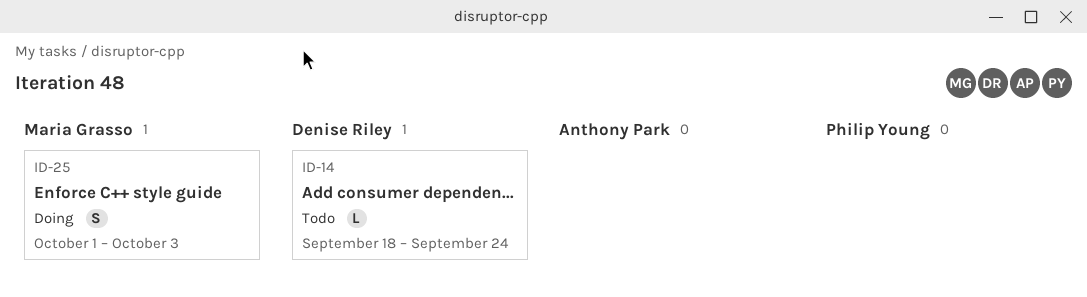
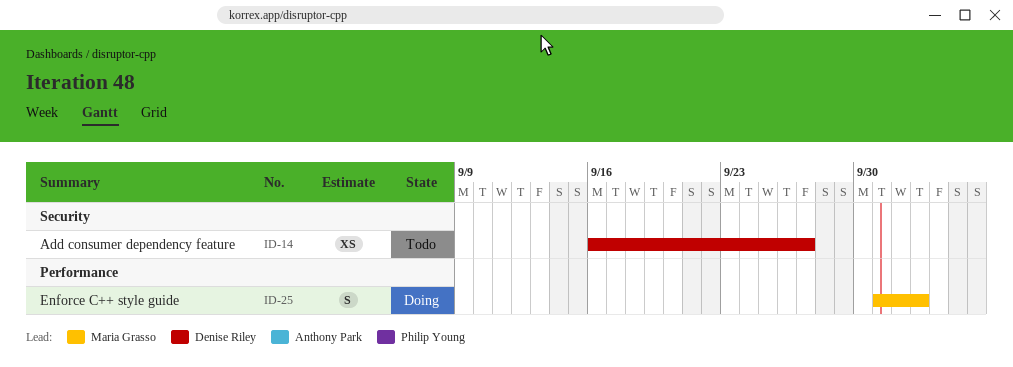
ID-14, estimate: L -> XS
ID-14, start: Sep 18 -> Sep 16
ID-14, due: Sep 24 -> Sep 27

